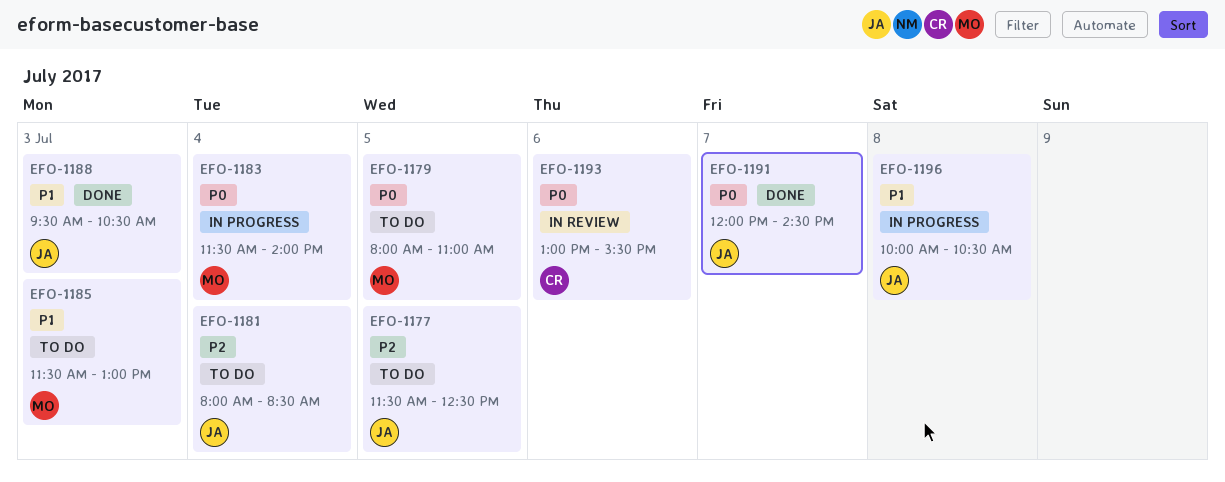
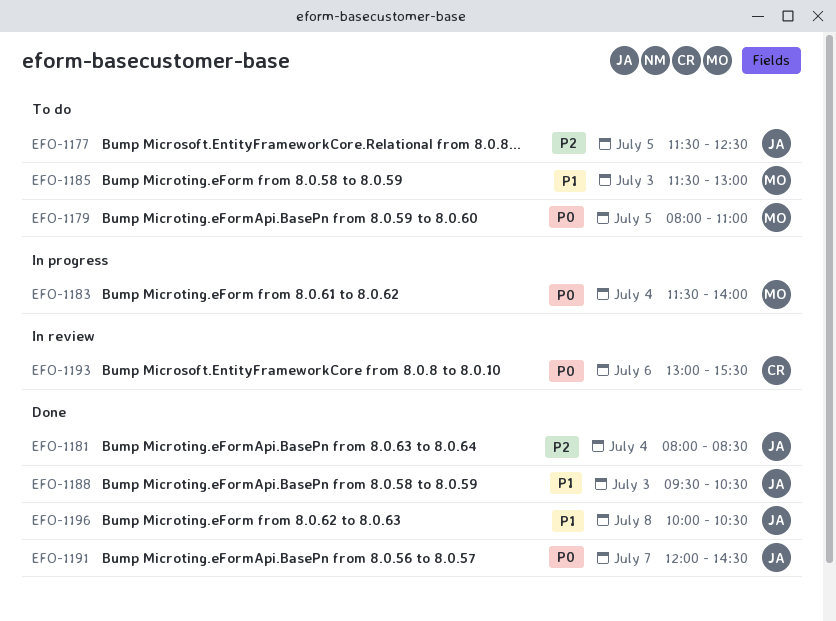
EFO-1181, status: To do -> Done
EFO-1196, status: In progress -> Done

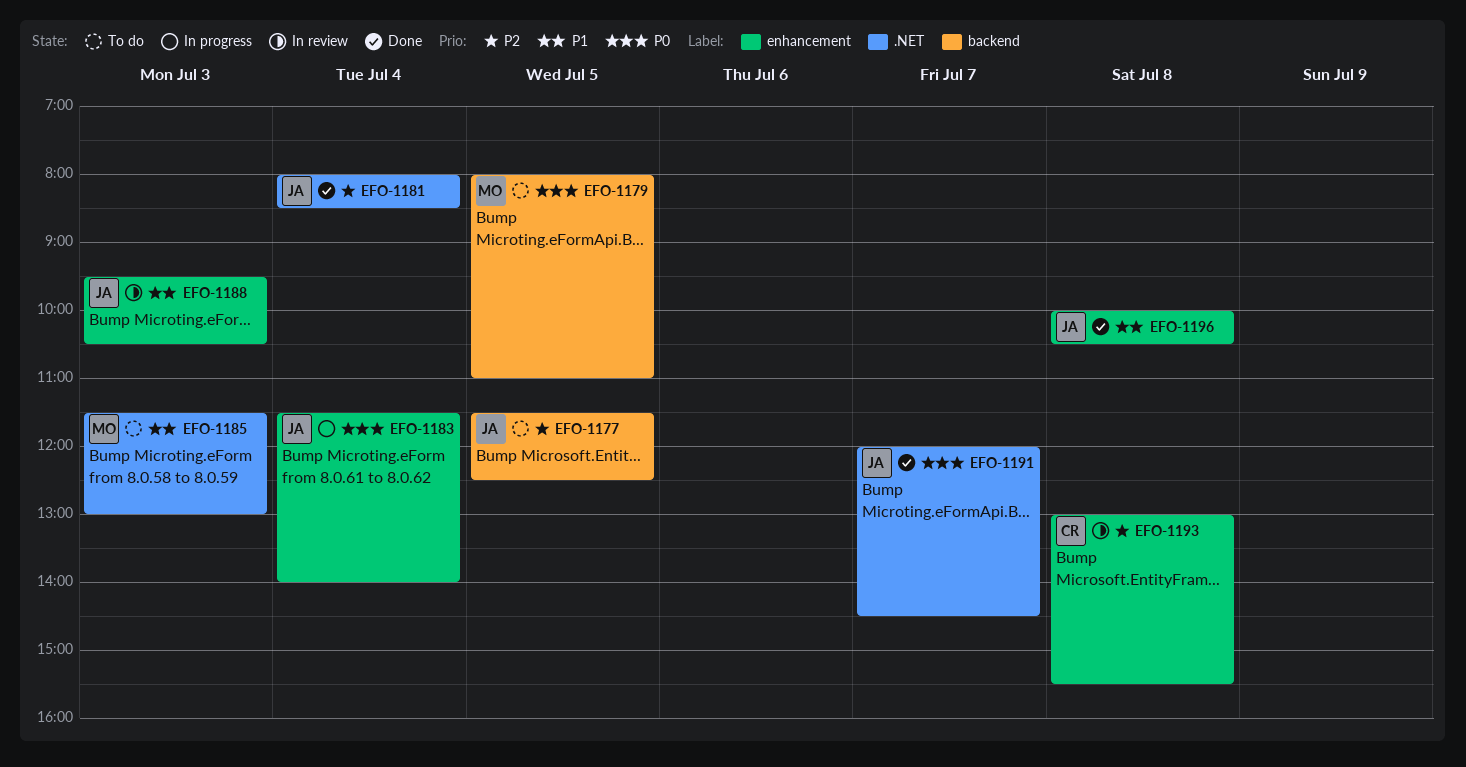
EFO-1183, owner: MO -> JA
EFO-1188, status: Done -> In review
EFO-1193, priority: P0 -> P2
EFO-1193, day: Jul 6 -> Jul 8

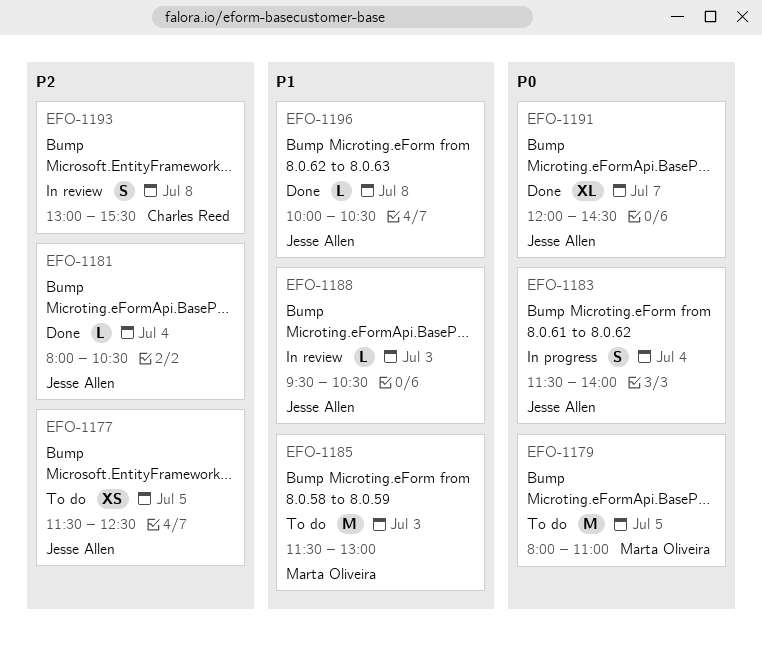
EFO-1181, ends: 08:30 -> 10:30

